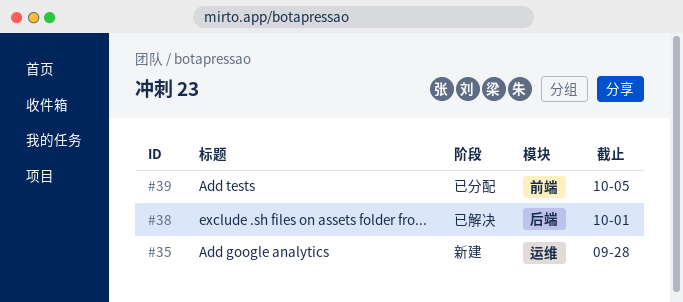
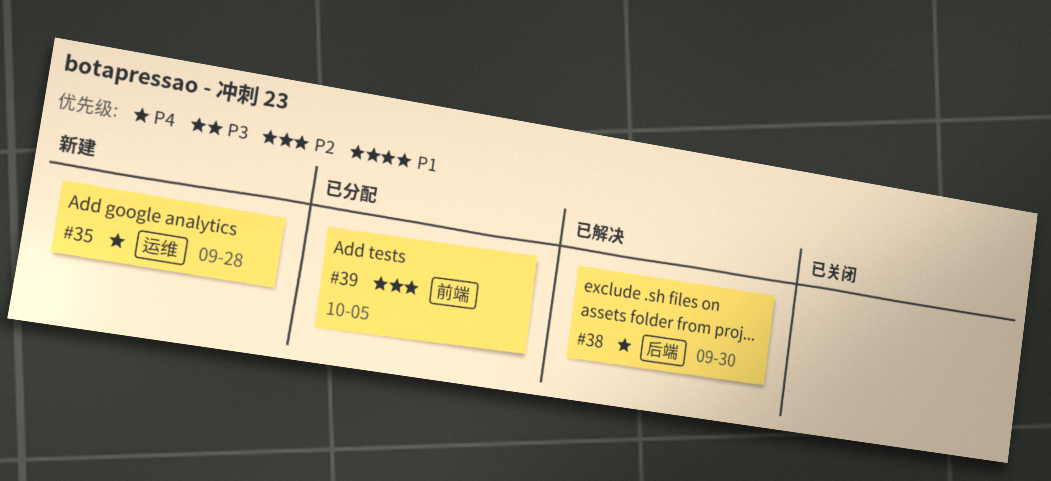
#38, due: Oct 1 -> Sep 30

